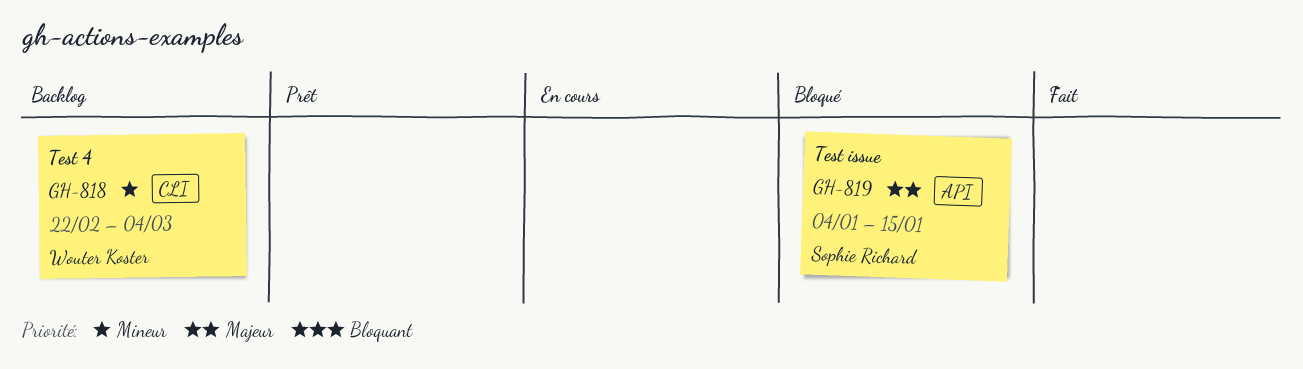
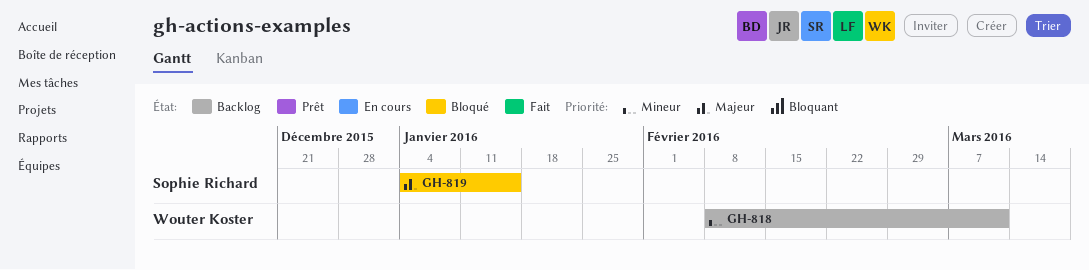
GH-818, start: Feb 22 -> Feb 8
GH-818, due: Mar 4 -> Mar 11

